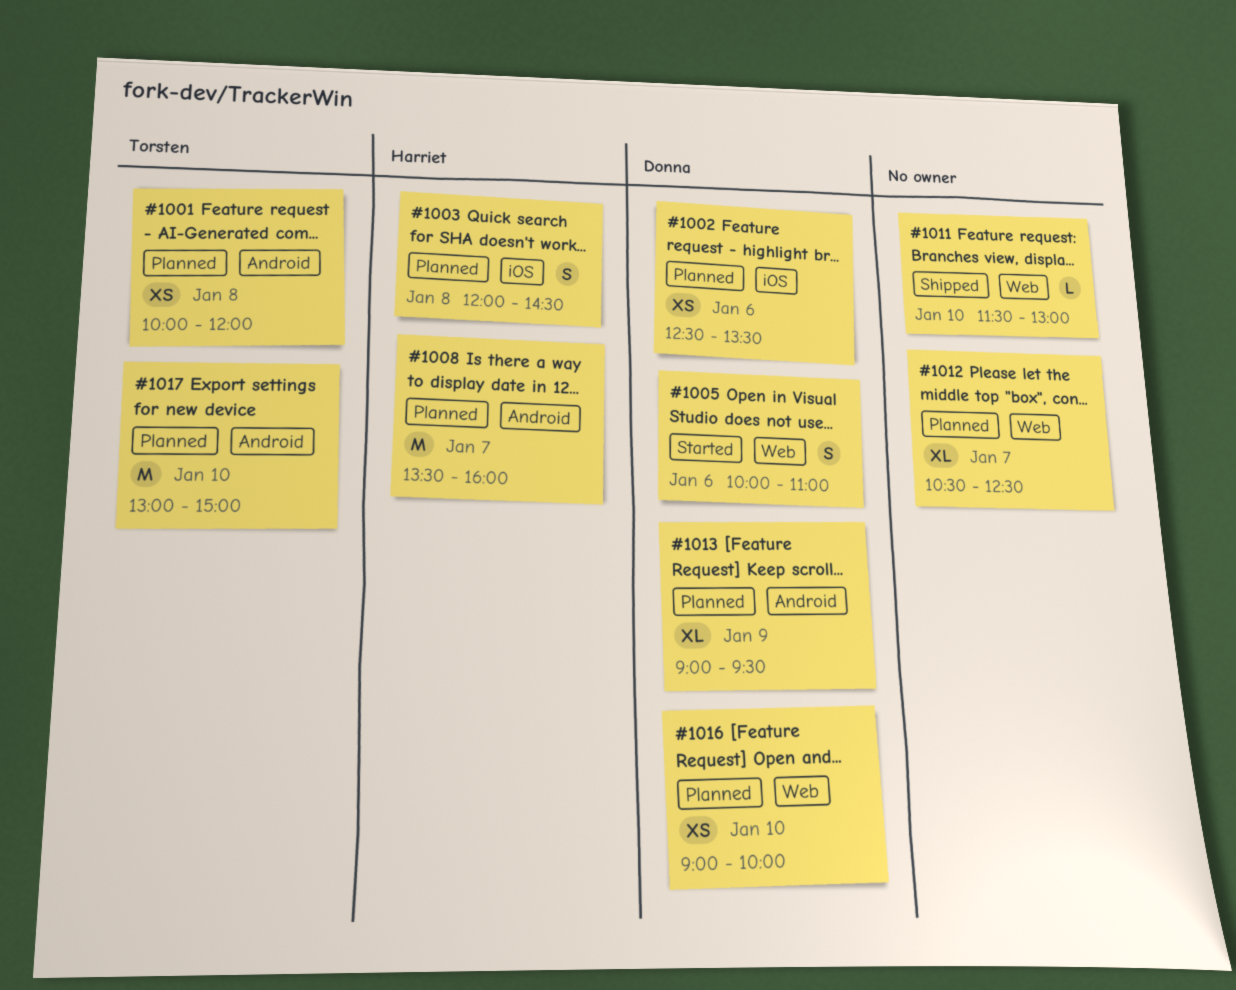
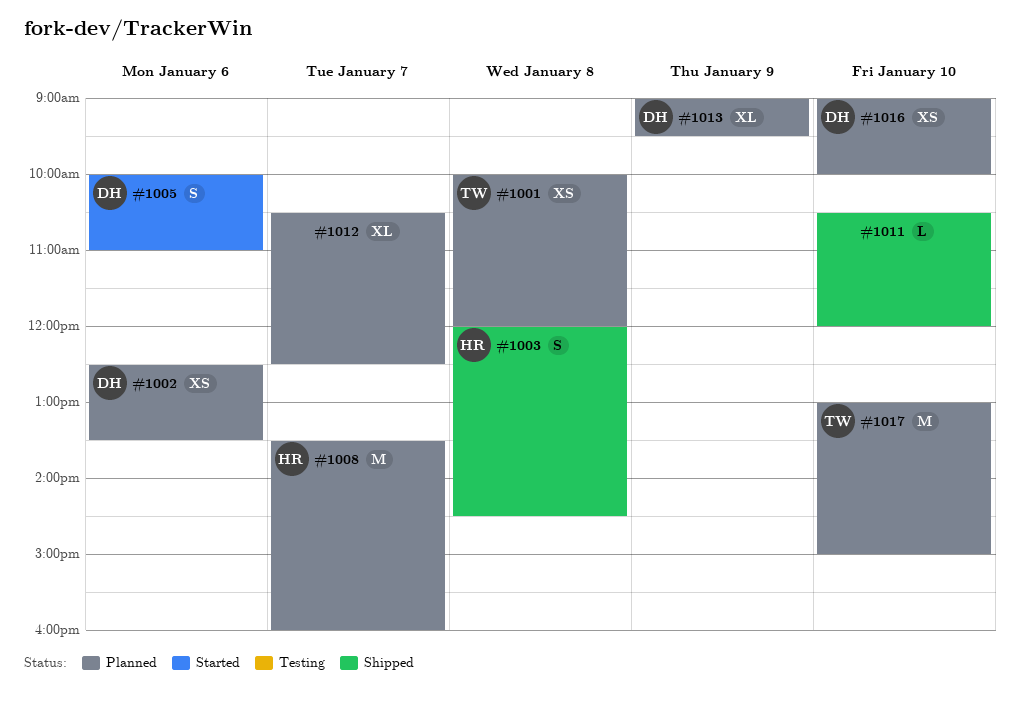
#1003, status: Planned -> Shipped
#1011, begins: 11:30 -> 10:30
#1011, ends: 13:00 -> 12:00

